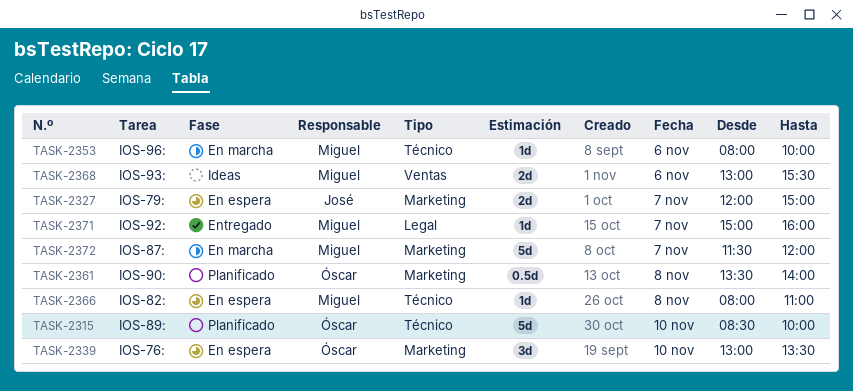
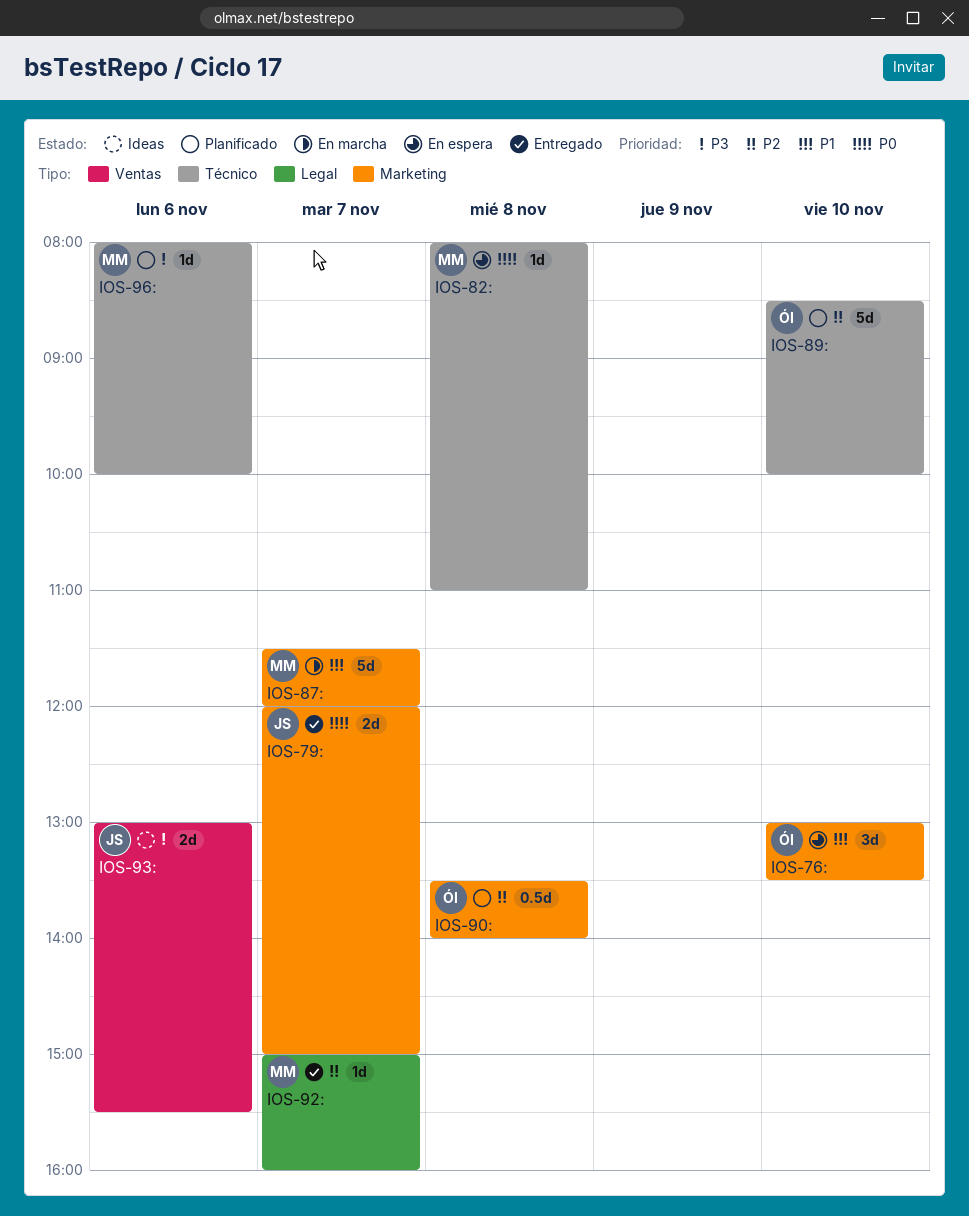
IOS-79:, status: En espera -> Entregado
IOS-93:, owner: Miguel -> José
IOS-96:, status: En marcha -> Planificado

